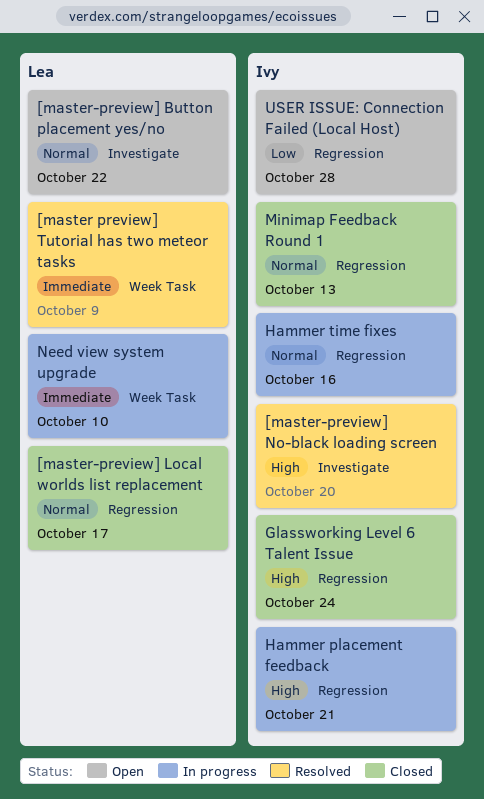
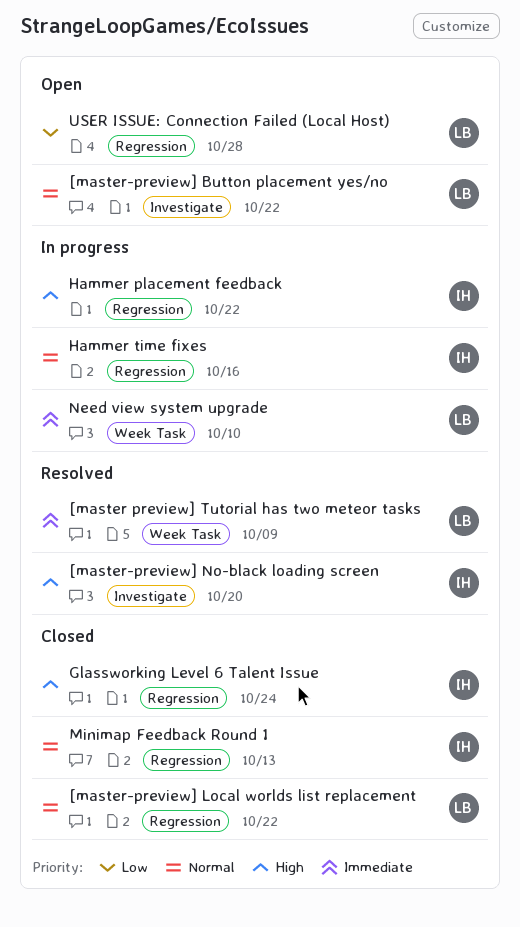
[master-preview] Local worlds list replacement, due: Oct 17 -> Oct 22
Hammer placement feedback, due: Oct 21 -> Oct 22
USER ISSUE: Connection Failed (Local Host), owner: Ivy -> Lea

